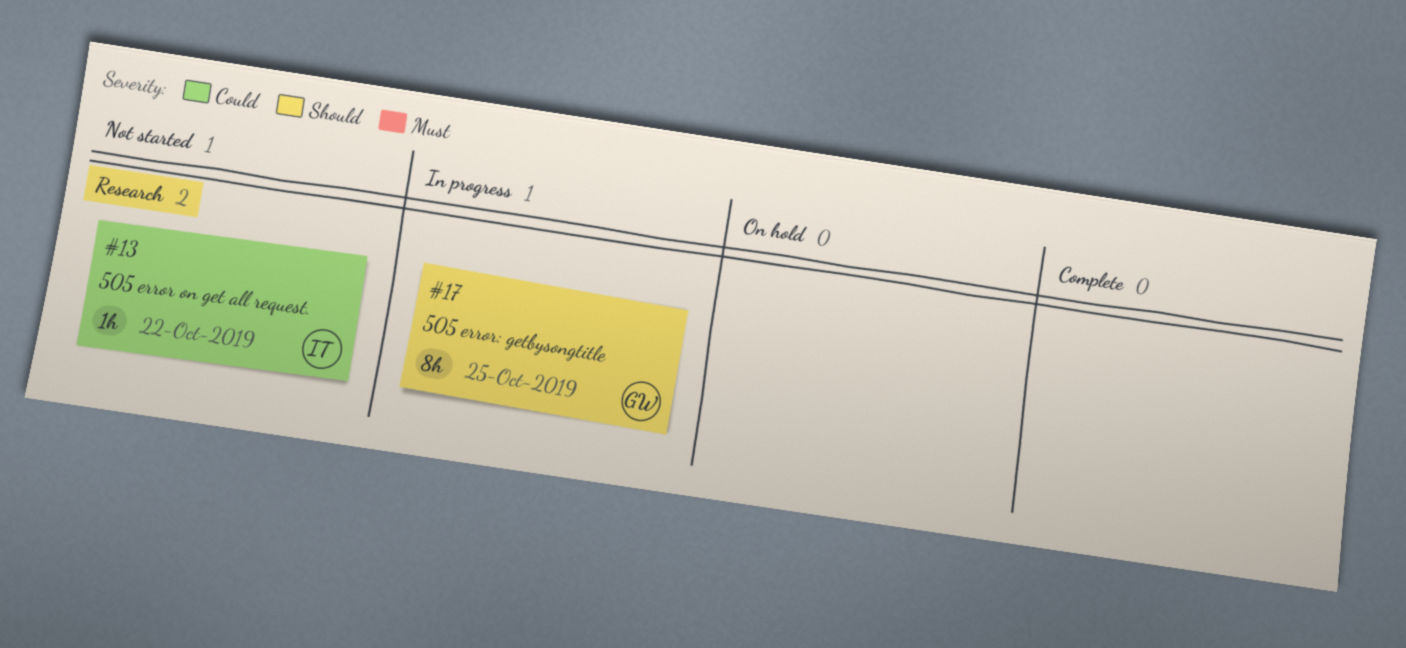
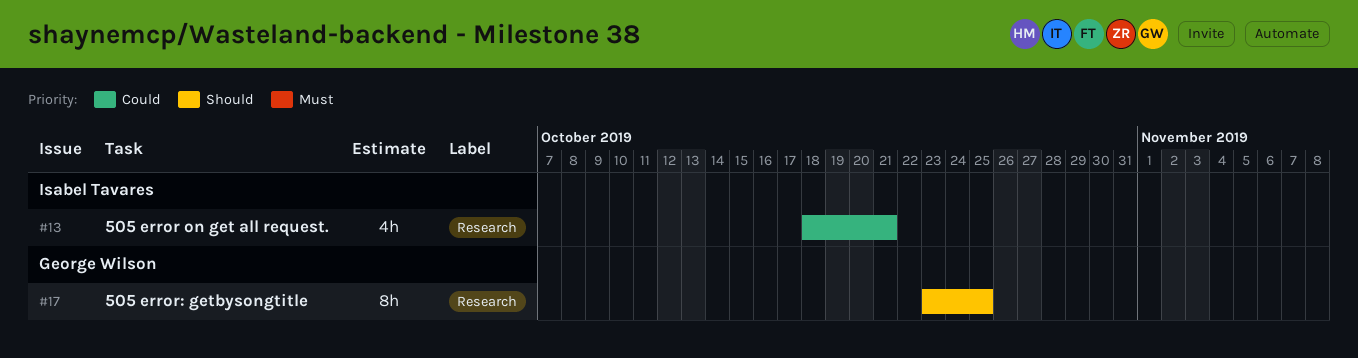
#13, estimate: 1h -> 4h
#13, due: Oct 22 -> Oct 21

